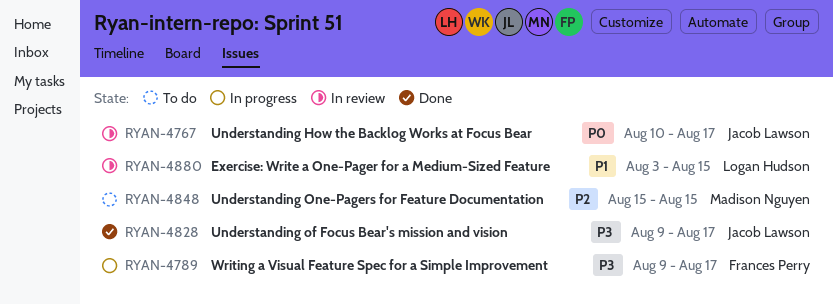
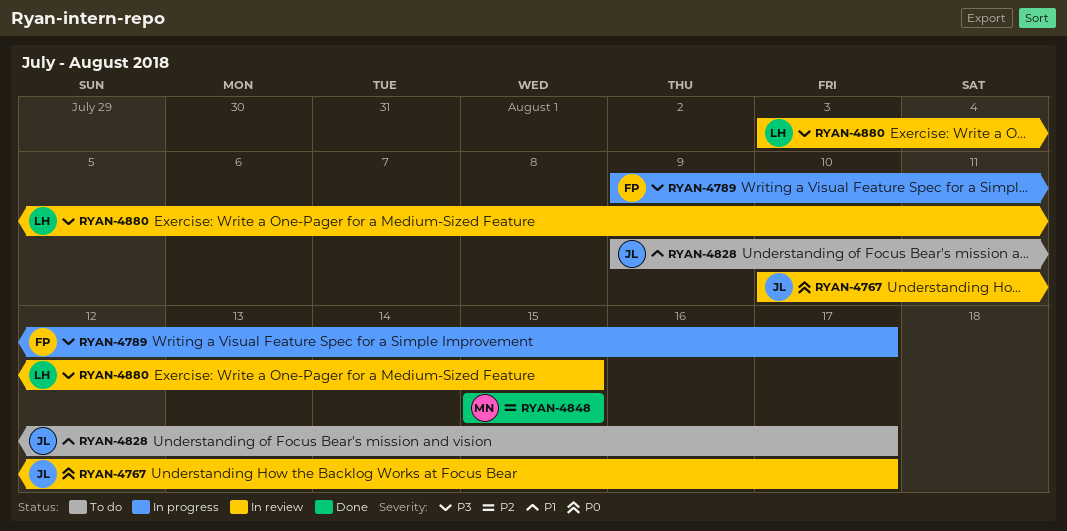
RYAN-4828, status: Done -> To do
RYAN-4828, priority: P3 -> P1
RYAN-4848, status: To do -> Done
RYAN-4880, priority: P1 -> P3

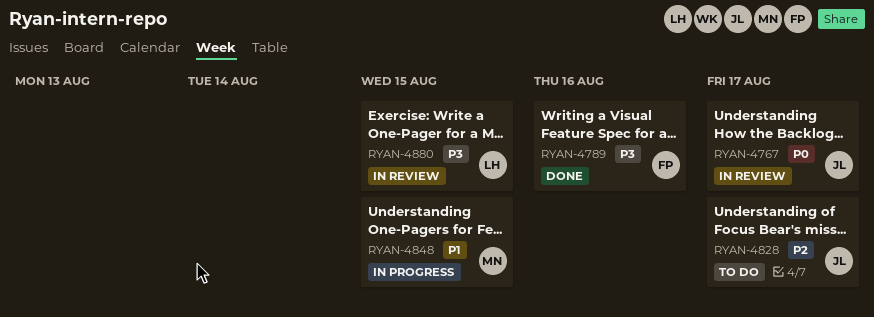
RYAN-4789, status: In progress -> Done
RYAN-4789, due: Aug 17 -> Aug 16
RYAN-4828, priority: P1 -> P2
RYAN-4848, status: Done -> In progress
RYAN-4848, priority: P2 -> P1

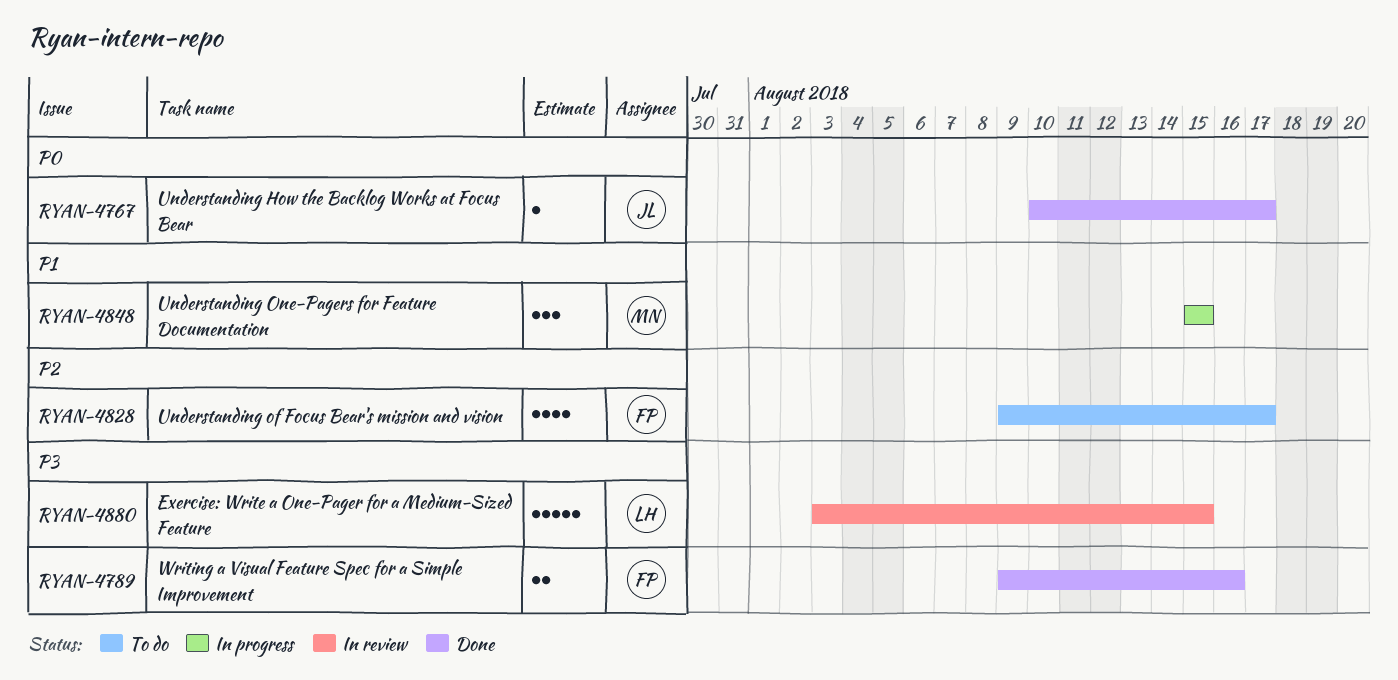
RYAN-4767, status: In review -> Done
RYAN-4828, owner: JL -> FP

